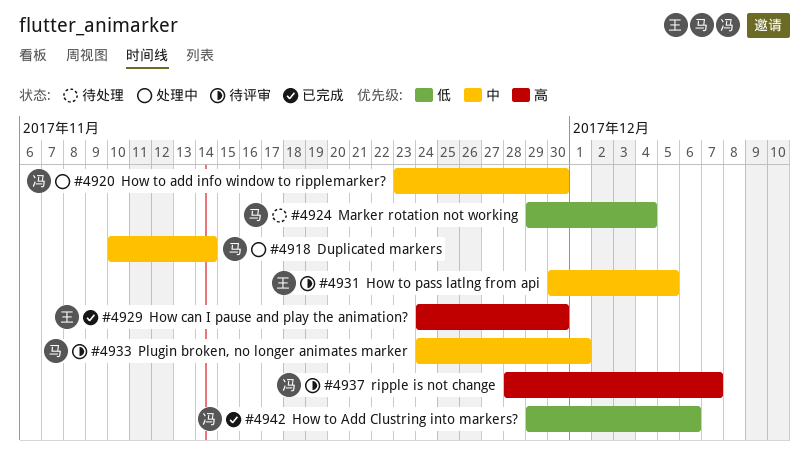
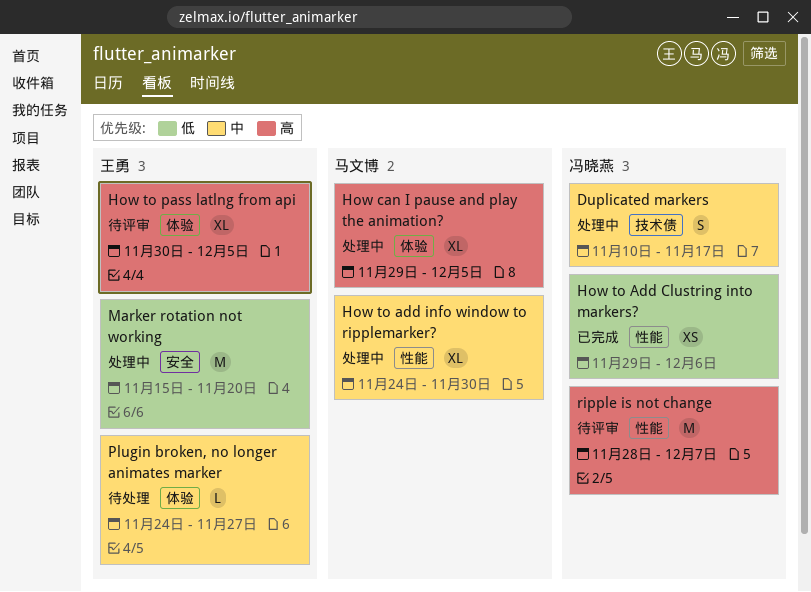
Duplicated markers, owner: 马文博 -> 冯晓燕
Duplicated markers, due: Nov 14 -> Nov 17
How can I pause and play the animation?, status: 已完成 -> 处理中
How can I pause and play the animation?, owner: 王勇 -> 马文博
How can I pause and play the animation?, start: Nov 24 -> Nov 29
How can I pause and play the animation?, due: Nov 30 -> Dec 5
How to add info window to ripplemarker?, owner: 冯晓燕 -> 马文博
How to add info window to ripplemarker?, start: Nov 23 -> Nov 24
How to pass latlng from api, priority: 中 -> 高
Marker rotation not working, status: 待处理 -> 处理中
Marker rotation not working, owner: 马文博 -> 王勇
Marker rotation not working, start: Nov 29 -> Nov 15
Marker rotation not working, due: Dec 4 -> Nov 20
Plugin broken, no longer animates marker, status: 待评审 -> 待处理
Plugin broken, no longer animates marker, owner: 马文博 -> 王勇
Plugin broken, no longer animates marker, due: Dec 1 -> Nov 27

